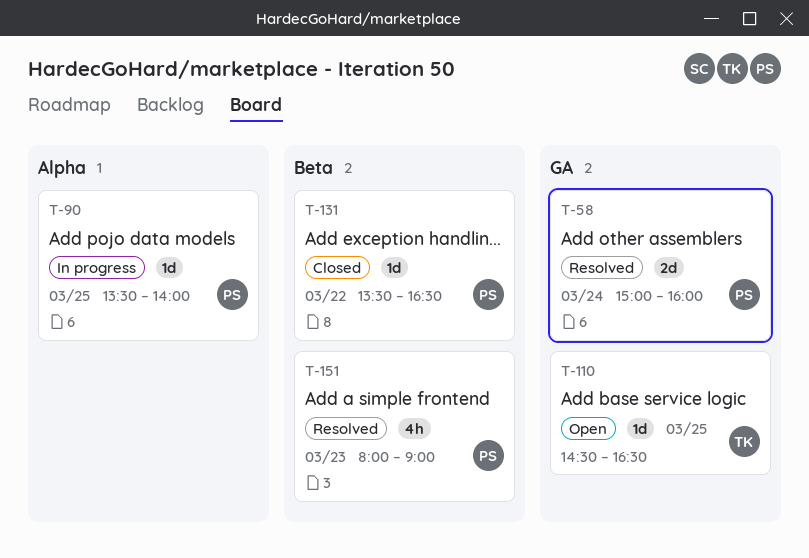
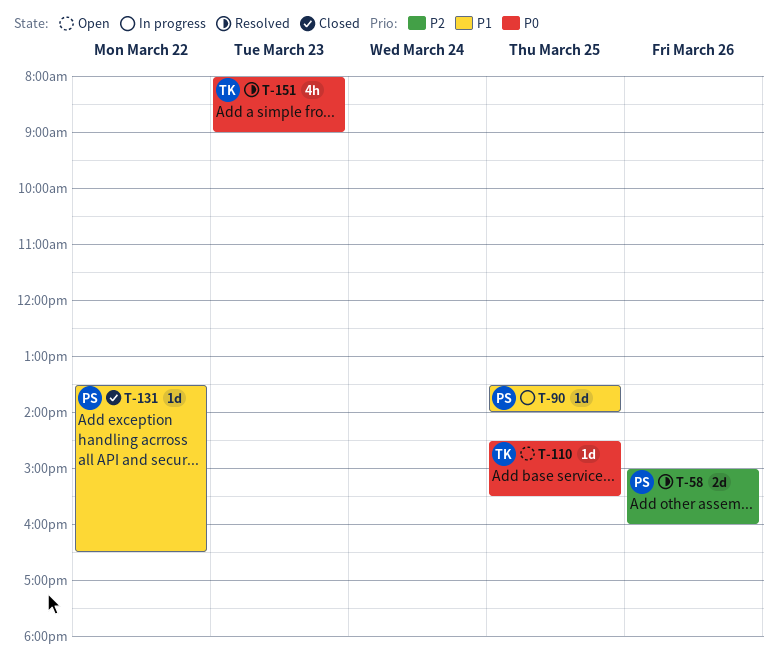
T-58, day: Mar 24 -> Mar 26
T-110, ends: 16:30 -> 15:30
T-151, owner: PS -> TK

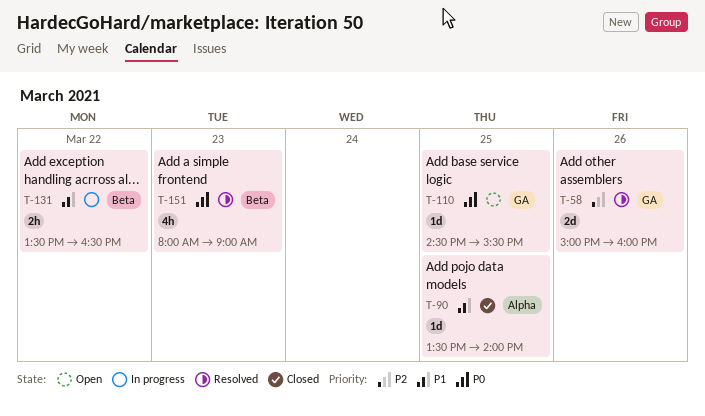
T-90, status: In progress -> Closed
T-131, status: Closed -> In progress
T-131, estimate: 1d -> 2h

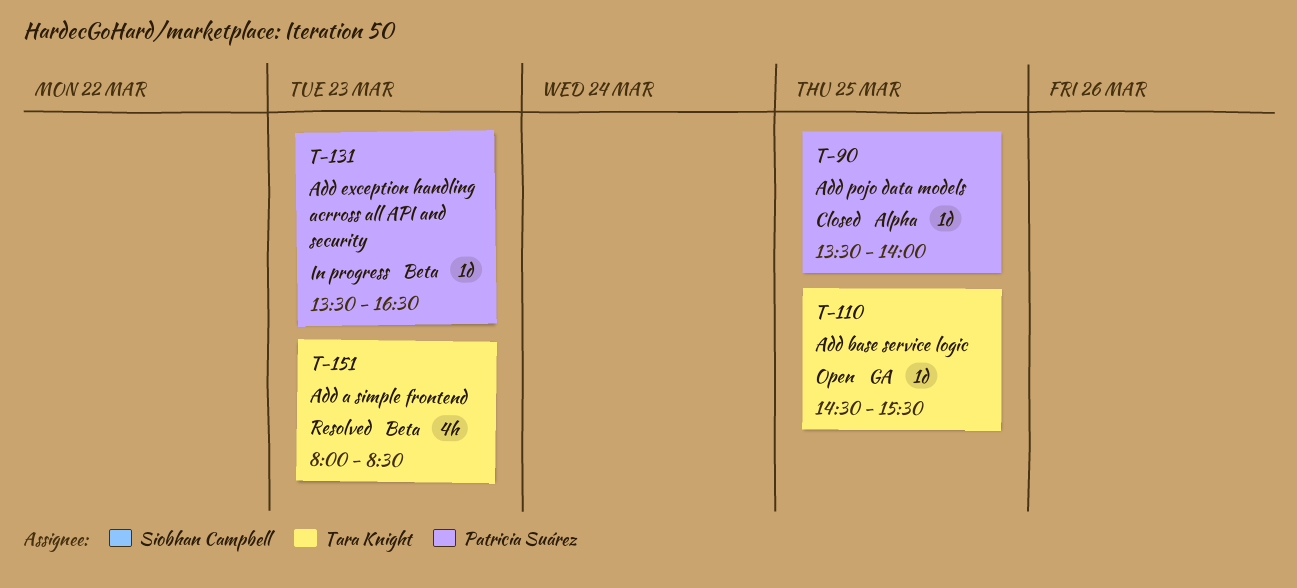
T-58: present -> none
T-131, estimate: 2h -> 1d
T-131, day: Mar 22 -> Mar 23
T-151, ends: 09:00 -> 08:30

